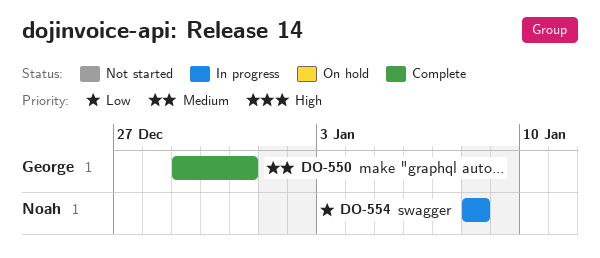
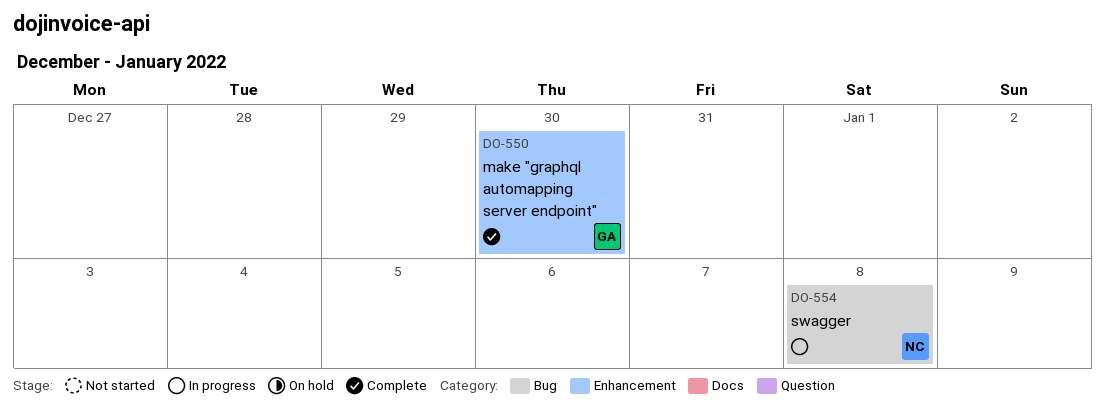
DO-550, due: Dec 31 -> Dec 30

